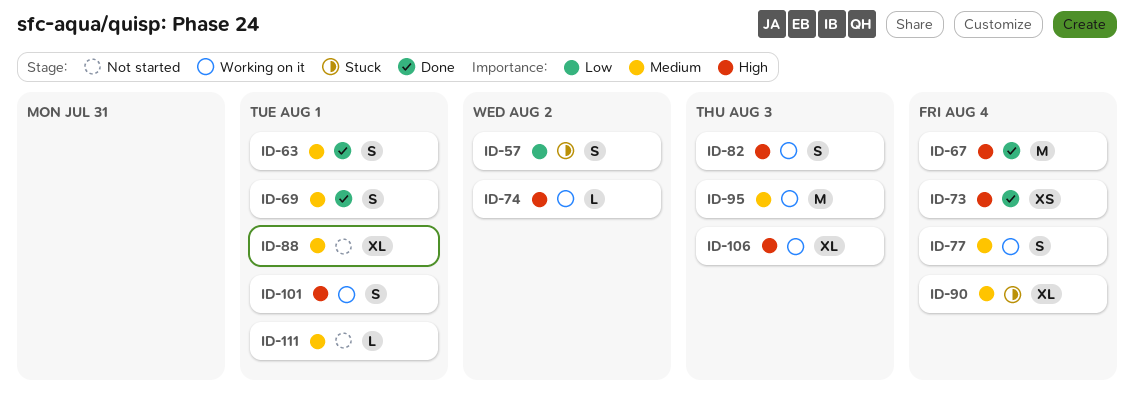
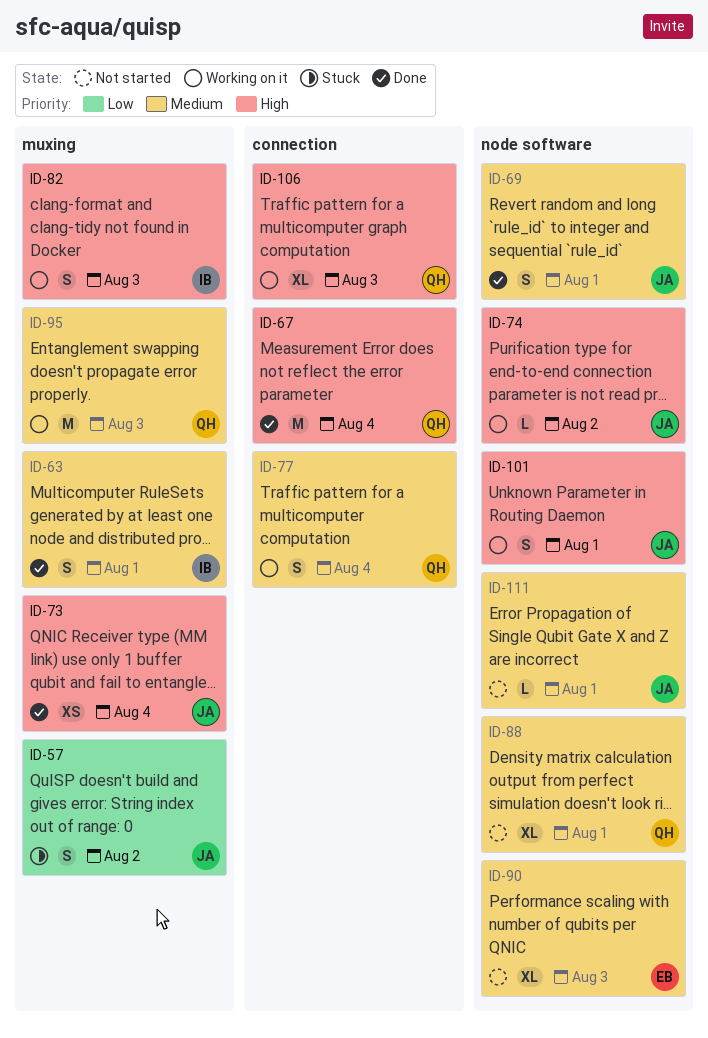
ID-90, status: Stuck -> Not started
ID-90, due: Aug 4 -> Aug 3

